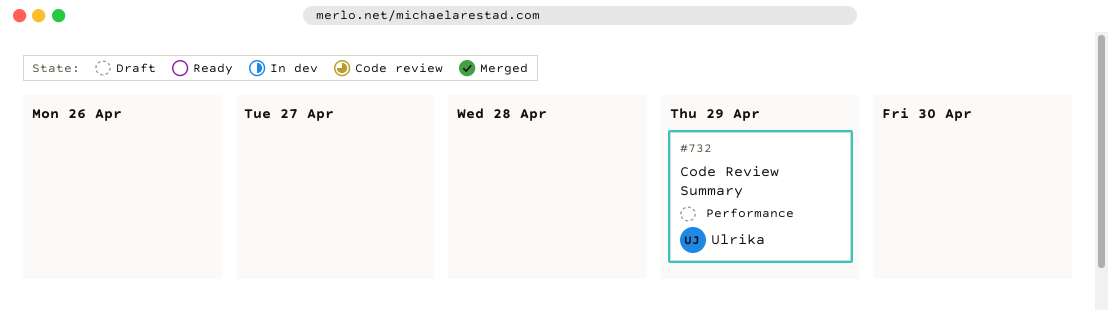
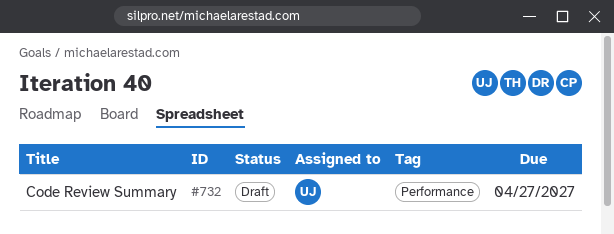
#732, due: Apr 29 -> Apr 27

